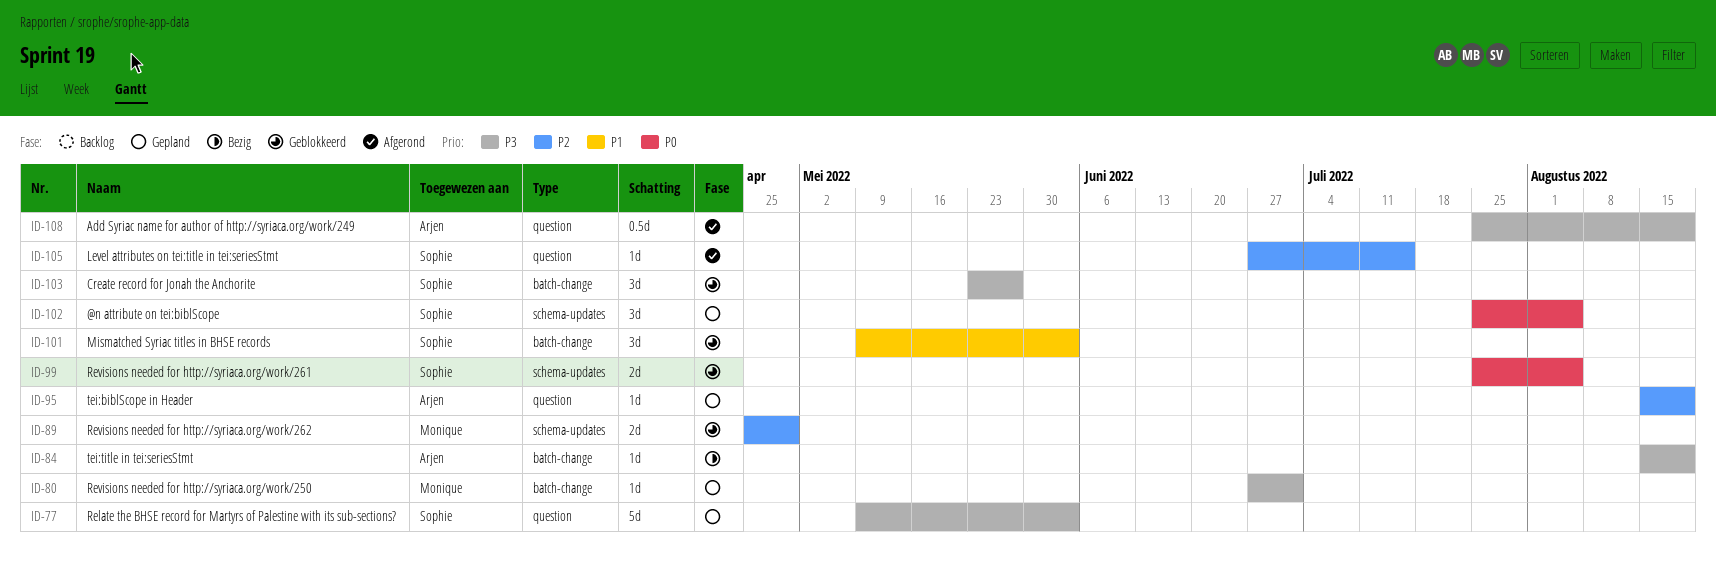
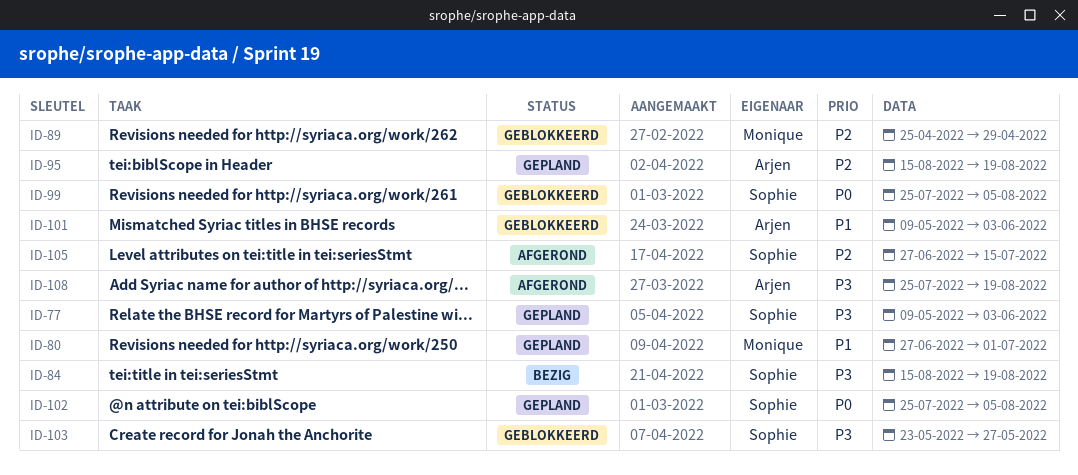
ID-80, priority: P3 -> P1
ID-84, owner: Arjen -> Sophie
ID-101, owner: Sophie -> Arjen

